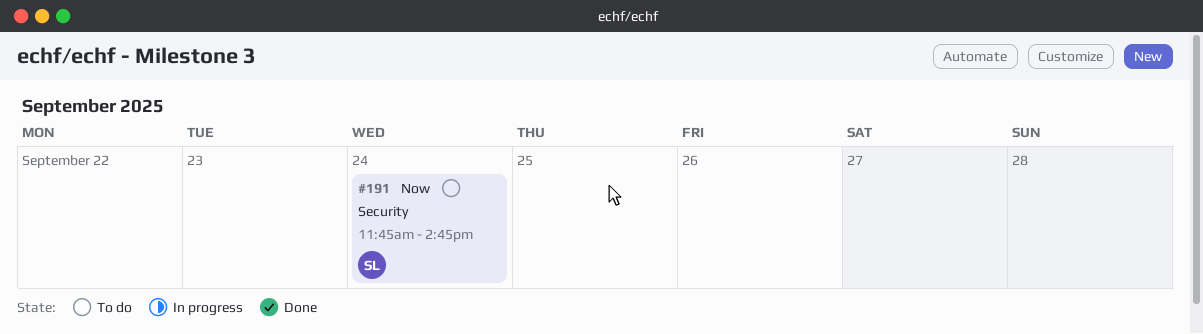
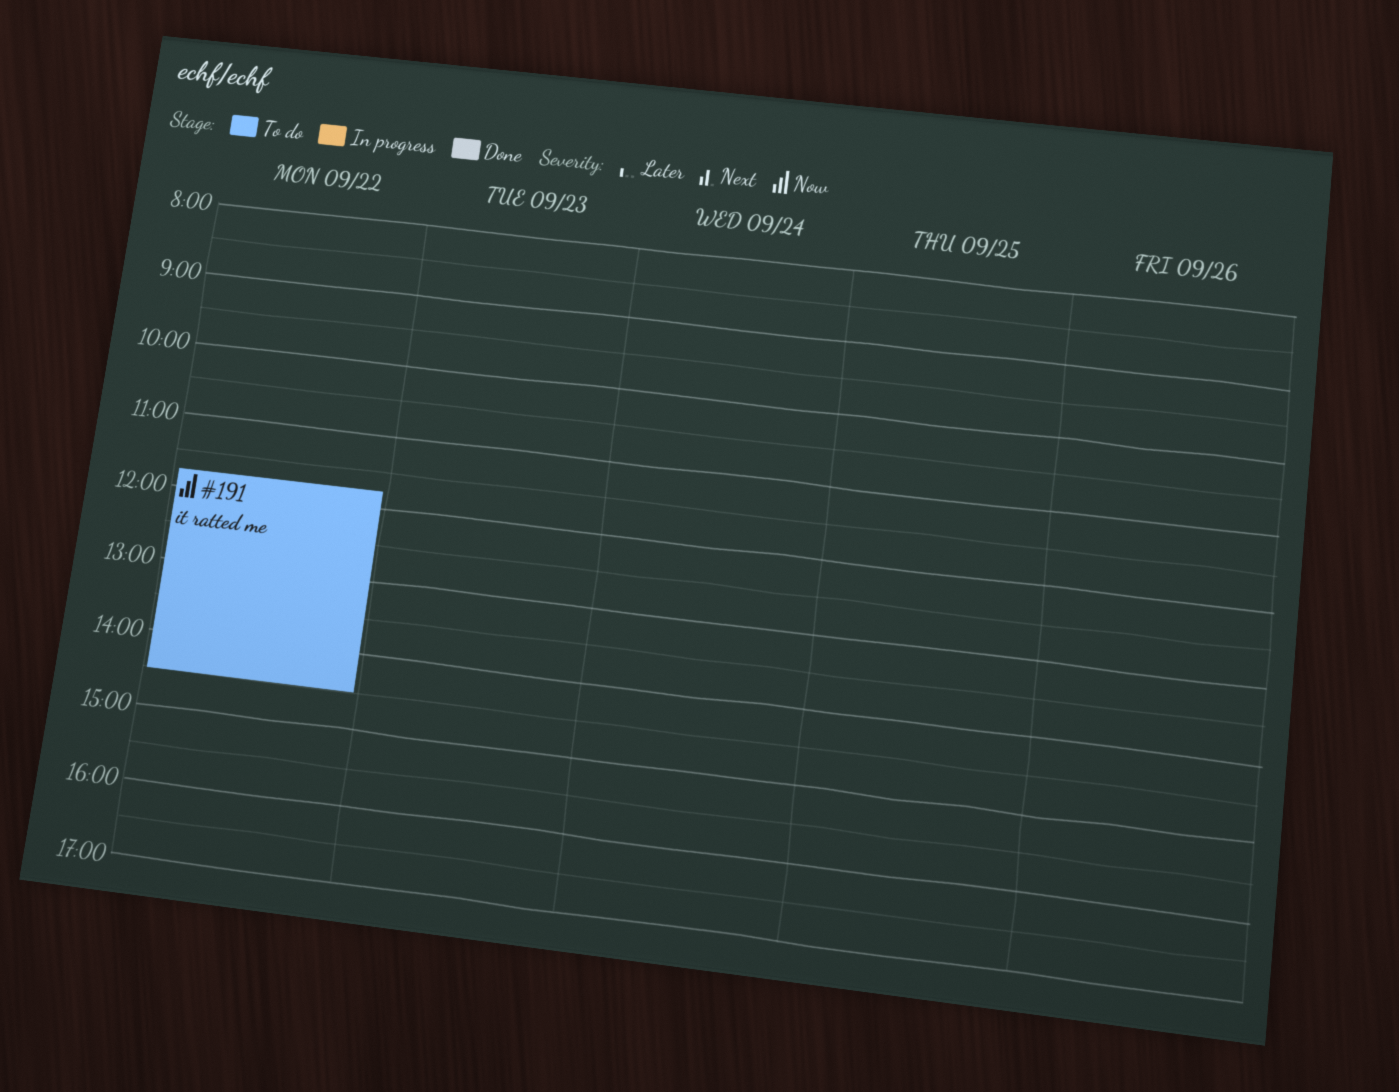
#191, day: Sep 24 -> Sep 22
#191, ends: 14:45 -> 14:30

